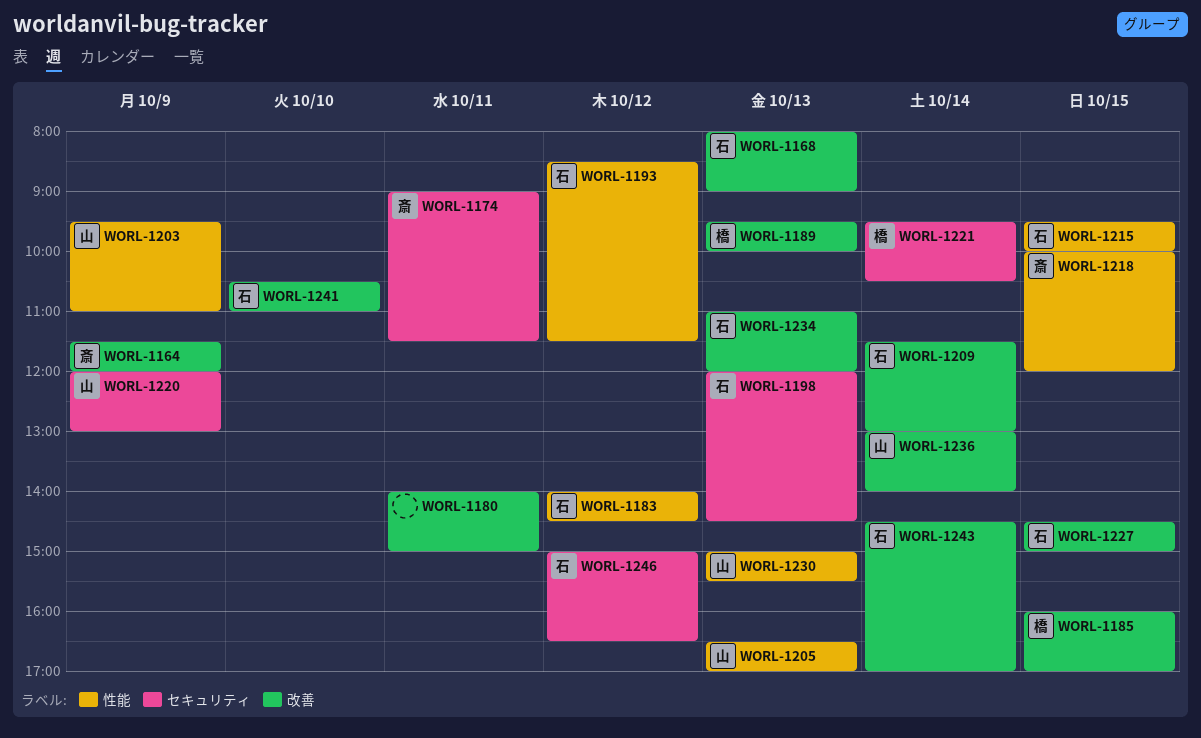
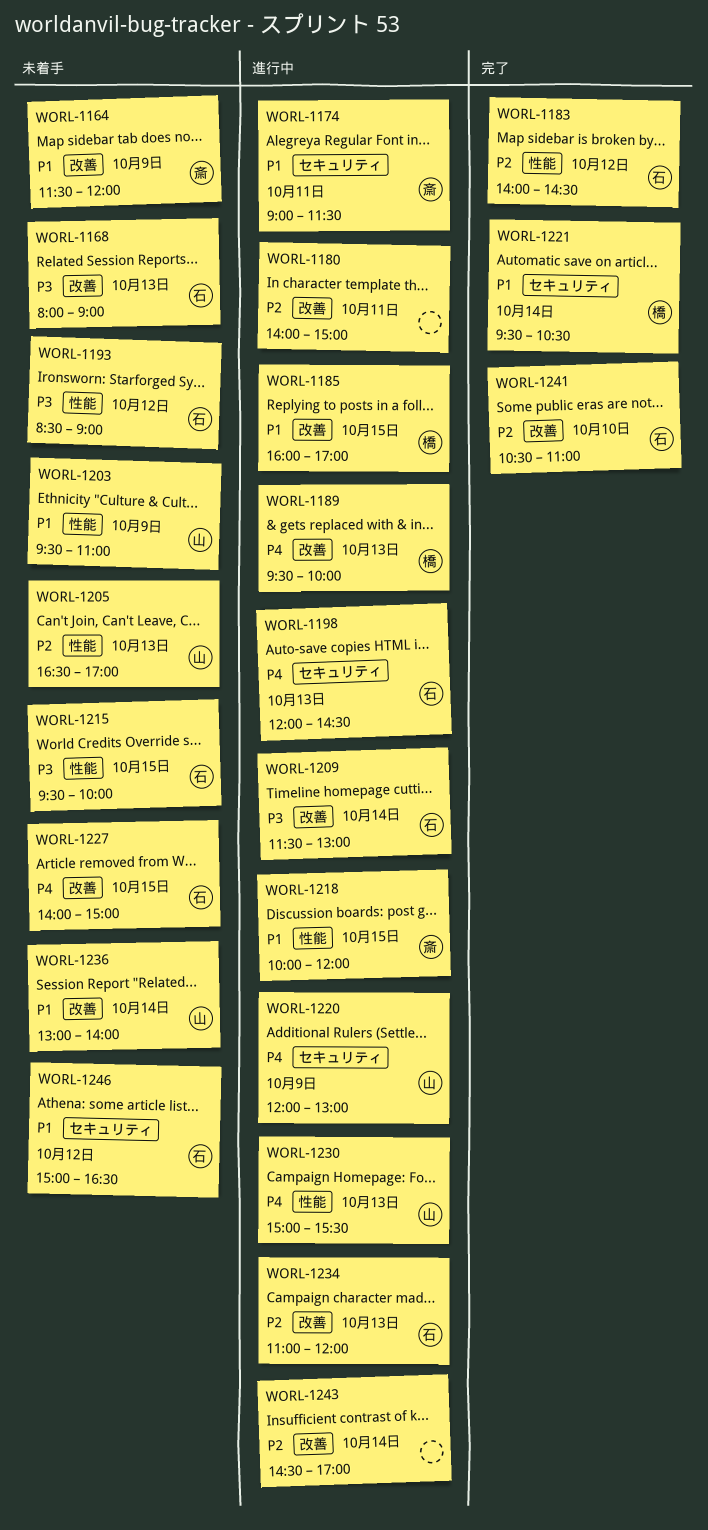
WORL-1193, ends: 11:30 -> 09:00
WORL-1227, begins: 14:30 -> 14:00
WORL-1243, owner: 石 -> none

